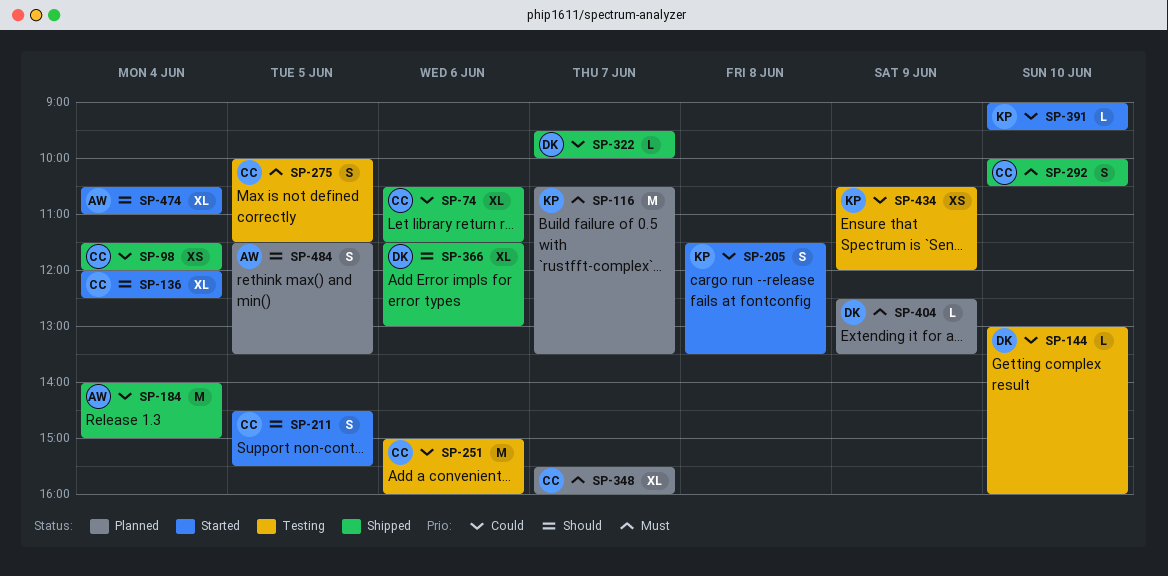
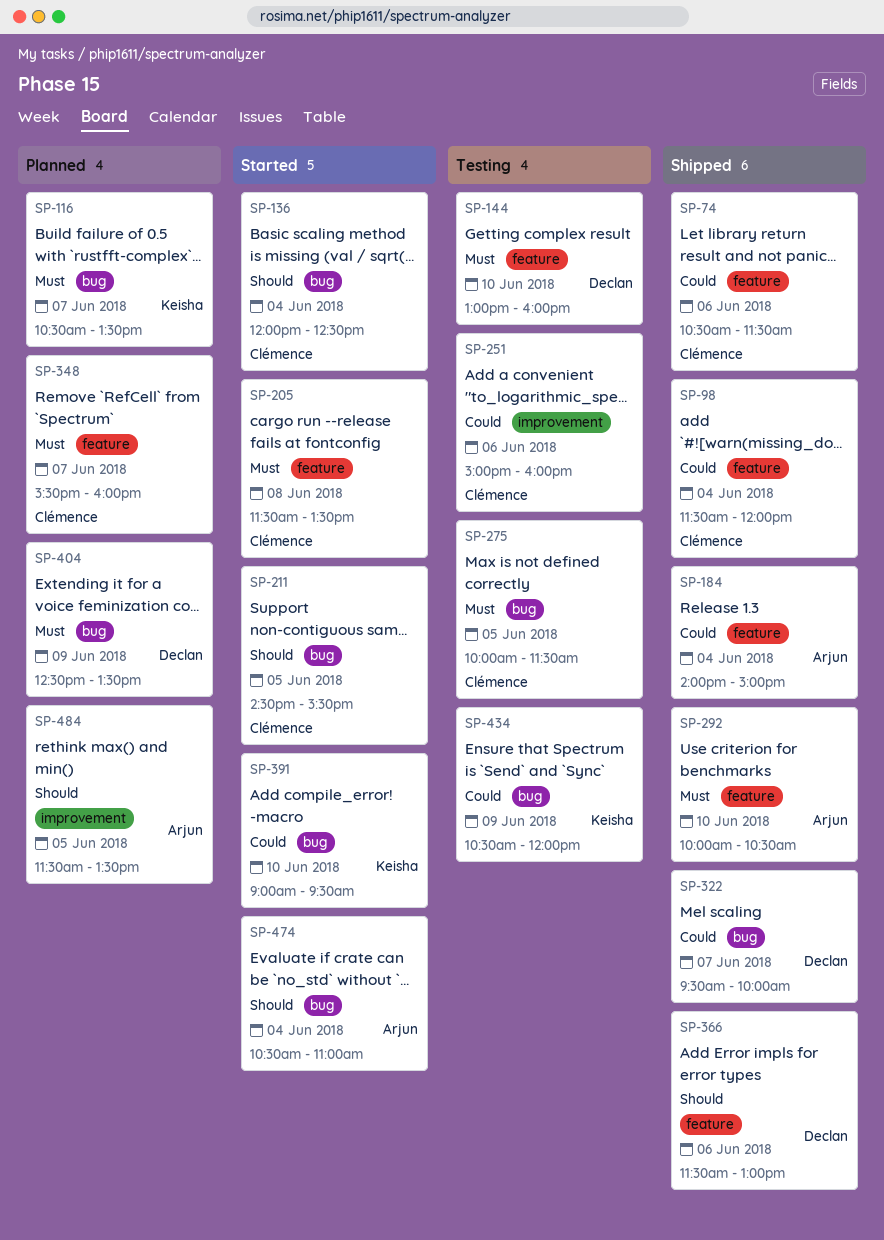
SP-144, priority: Could -> Must
SP-205, owner: Keisha -> Clémence
SP-205, priority: Could -> Must
SP-292, owner: Clémence -> Arjun

